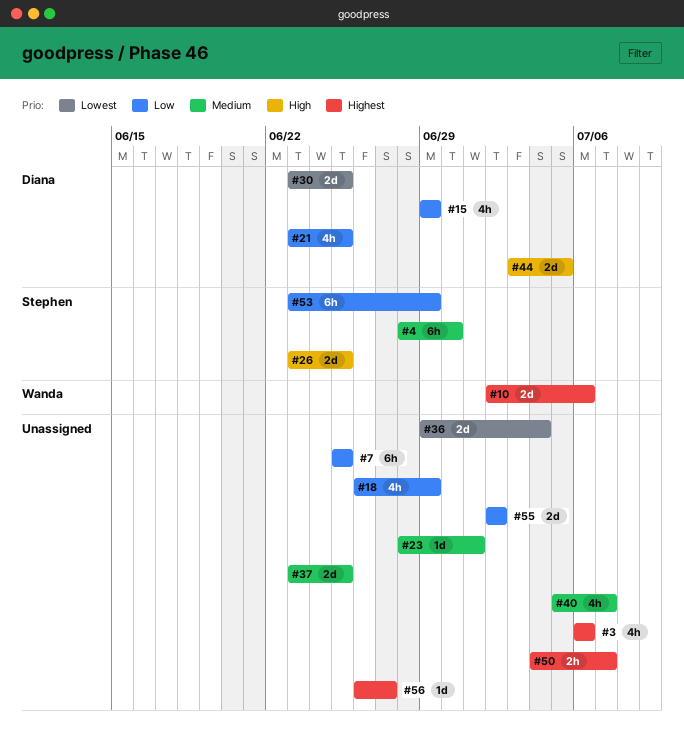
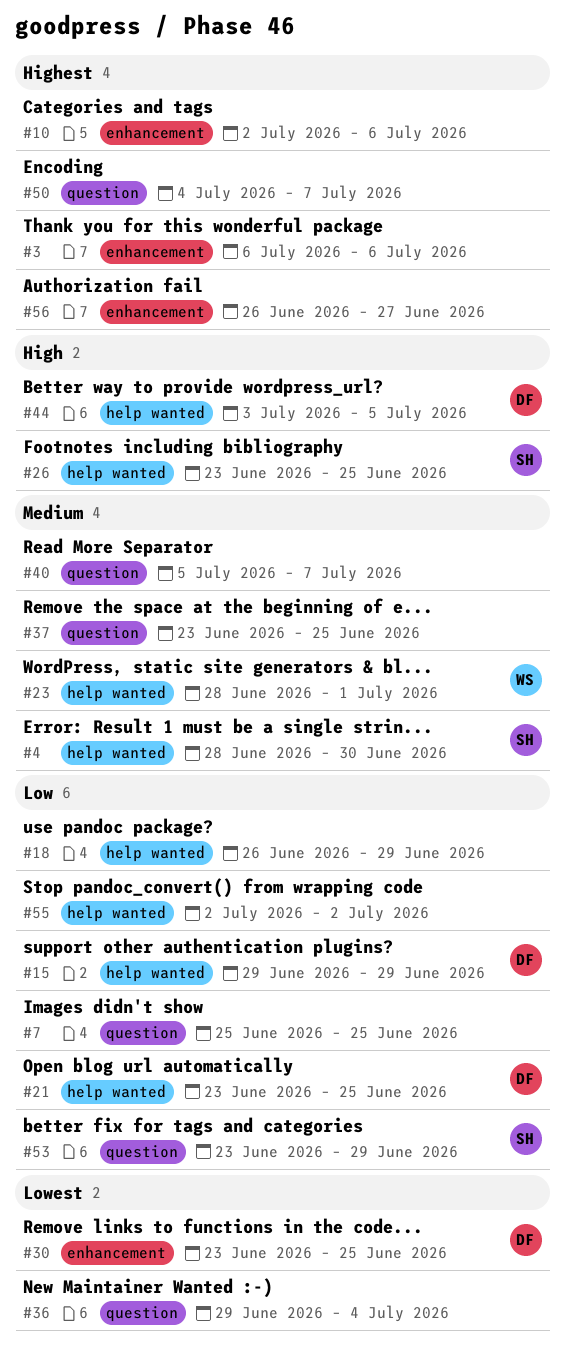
#10, owner: Wanda -> none
#23, owner: none -> Wanda

